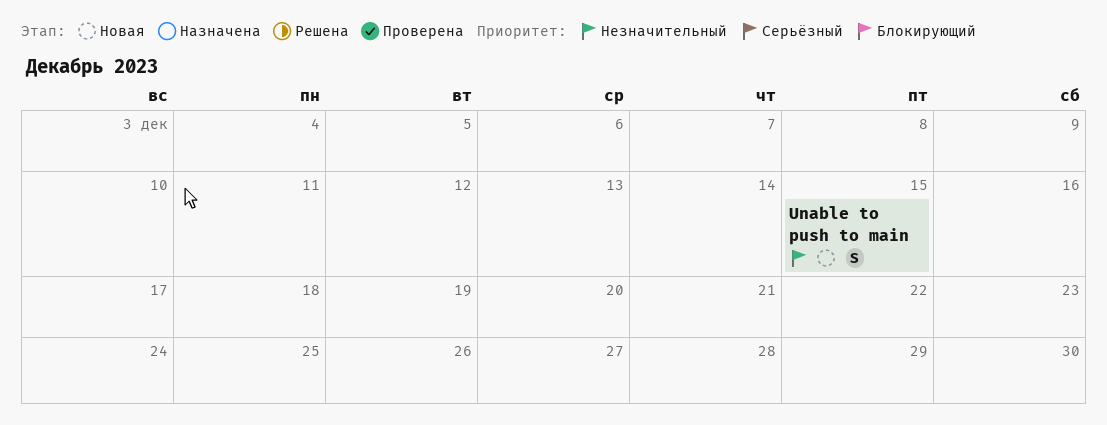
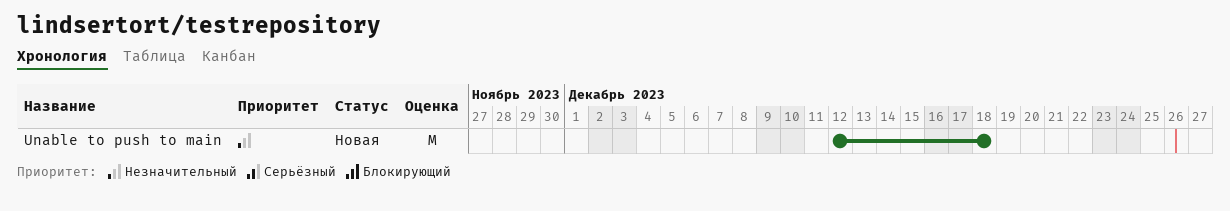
Unable to push to main, estimate: S -> M
Unable to push to main, due: Dec 15 -> Dec 18

